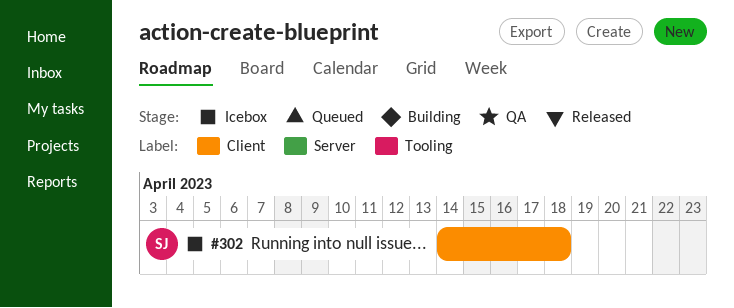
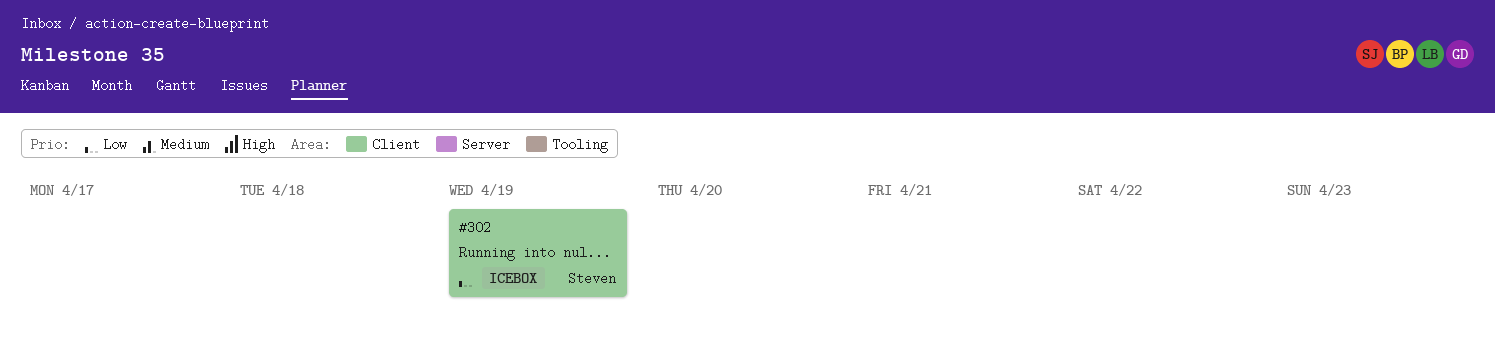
#302, due: Apr 18 -> Apr 19

